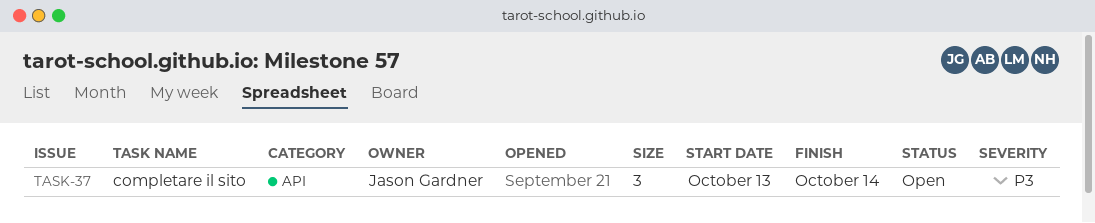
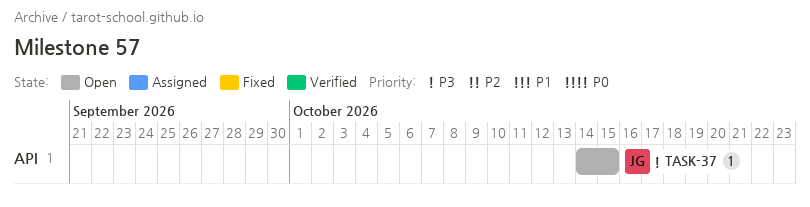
TASK-37, estimate: 3 -> 1
TASK-37, start: Oct 13 -> Oct 14
TASK-37, due: Oct 14 -> Oct 15

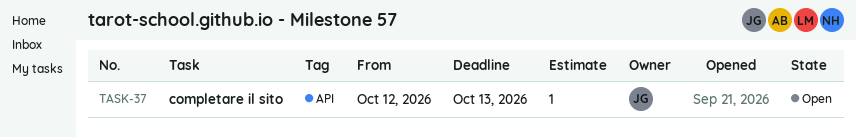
TASK-37, start: Oct 14 -> Oct 12
TASK-37, due: Oct 15 -> Oct 13

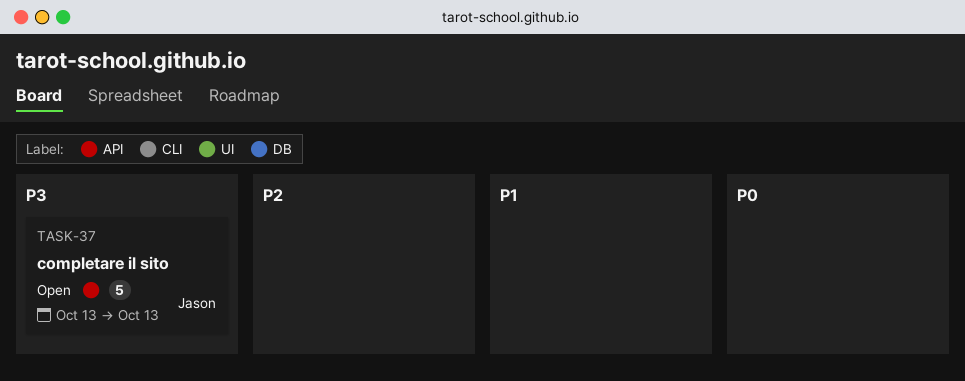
TASK-37, estimate: 1 -> 5
TASK-37, start: Oct 12 -> Oct 13

